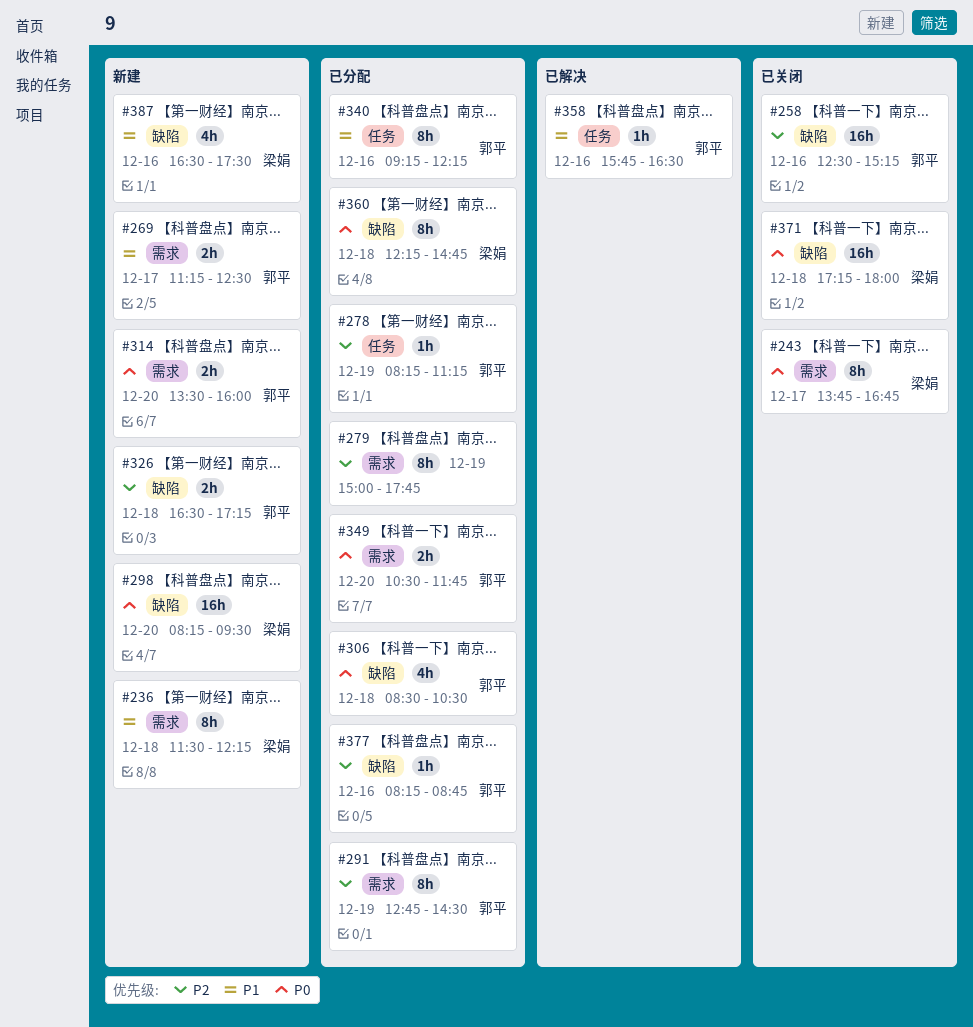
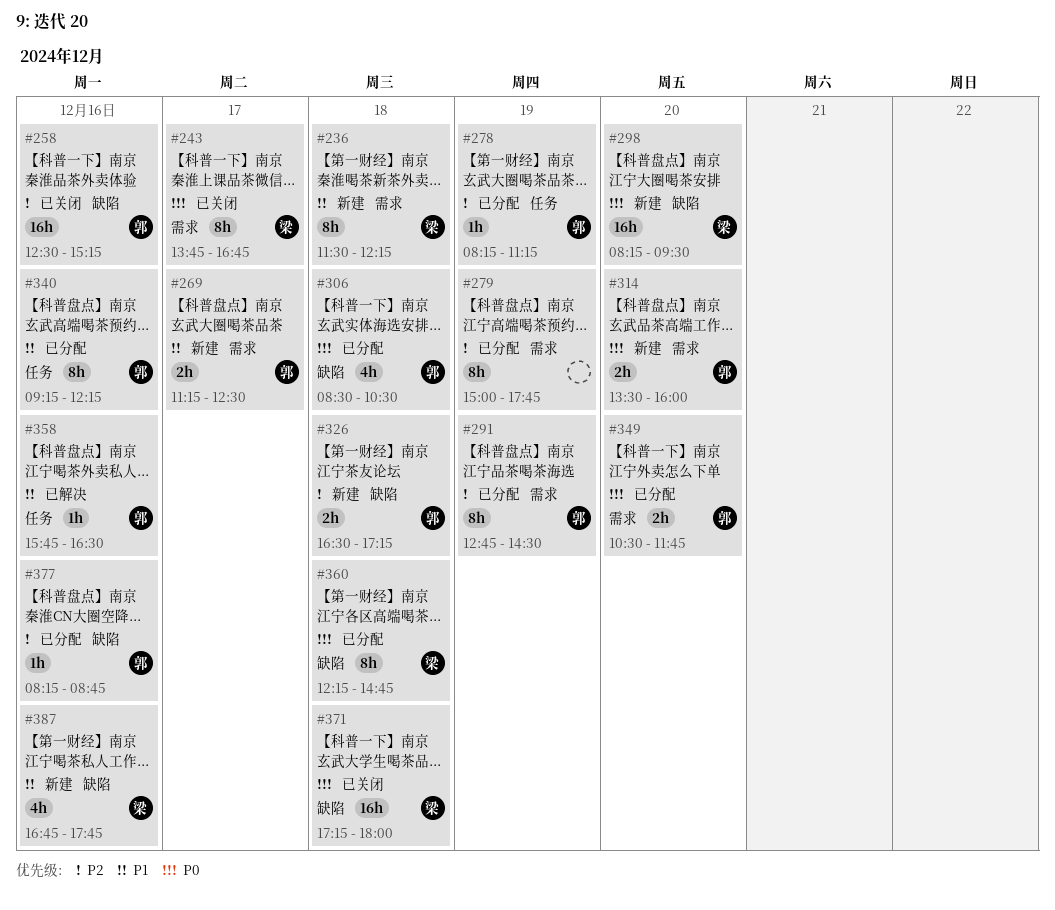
#387, begins: 16:30 -> 16:45
#387, ends: 17:30 -> 17:45

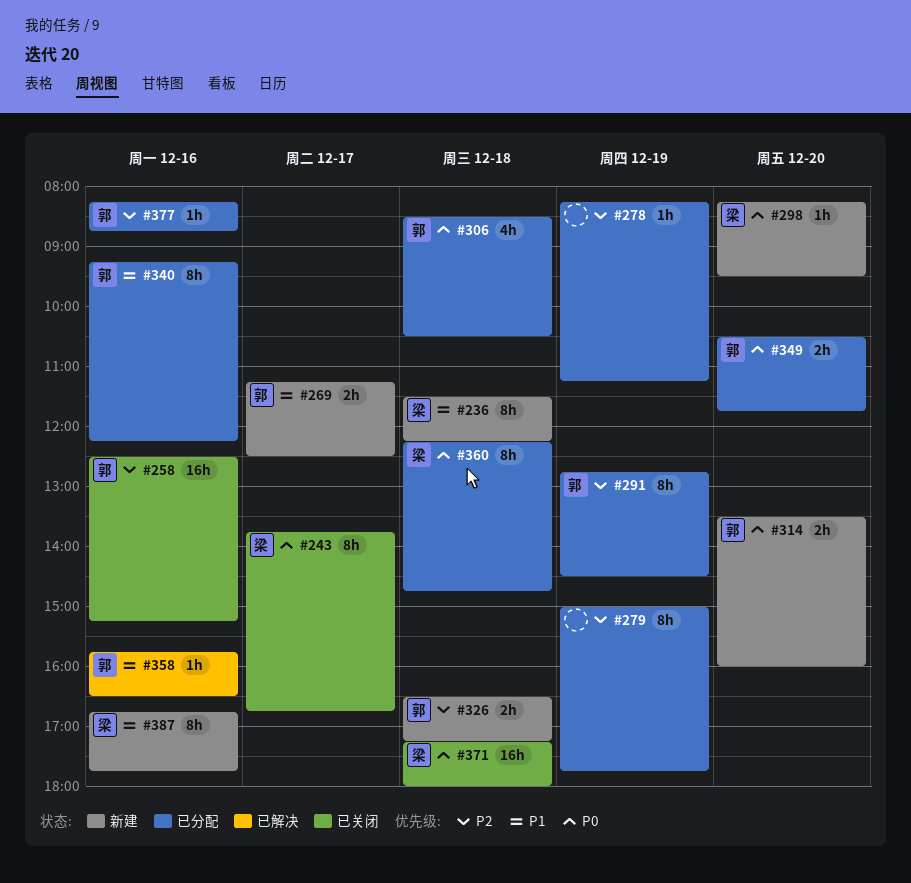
#278, owner: 郭 -> none
#298, estimate: 16h -> 1h
#387, estimate: 4h -> 8h

